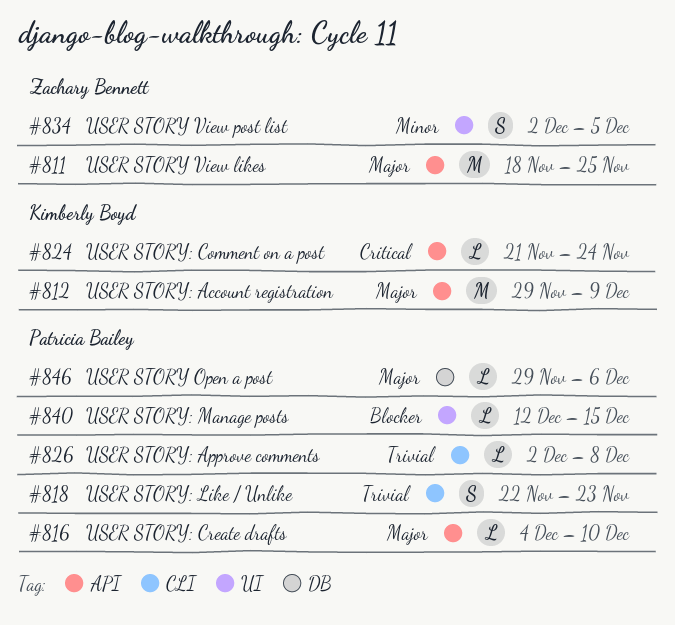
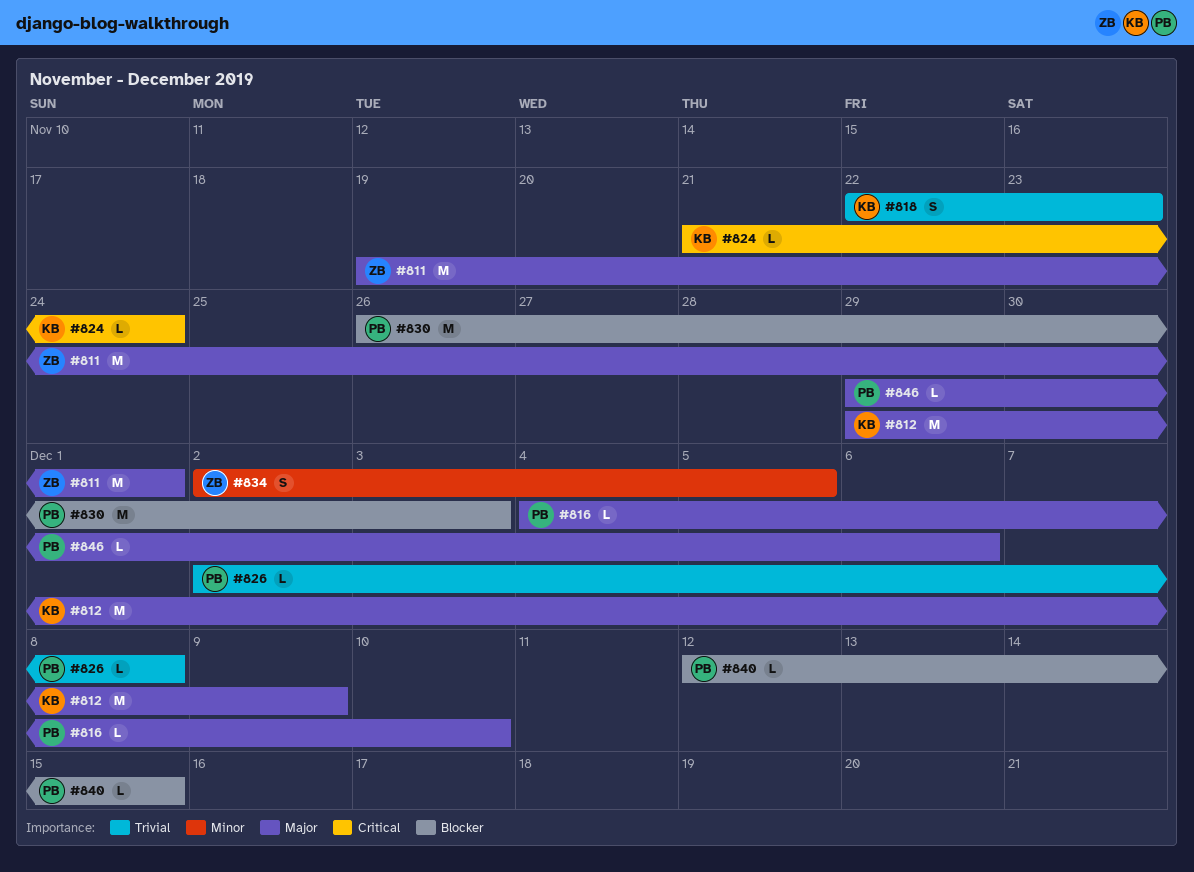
#811, start: Nov 18 -> Nov 19
#811, due: Nov 25 -> Dec 1
#818, owner: Patricia Bailey -> Kimberly Boyd
#830: none -> present

